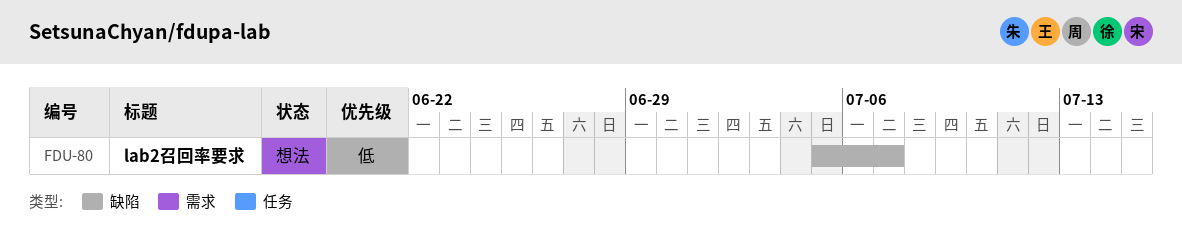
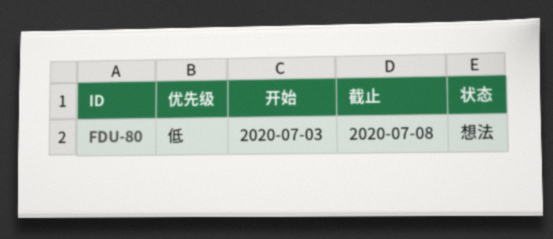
FDU-80, start: Jul 5 -> Jul 3
FDU-80, due: Jul 7 -> Jul 8

